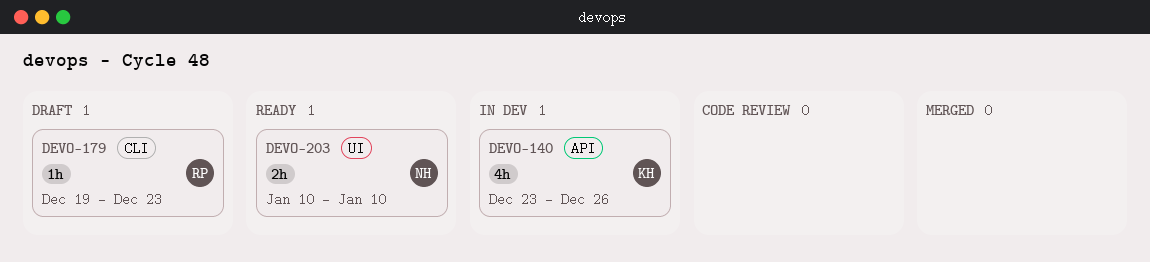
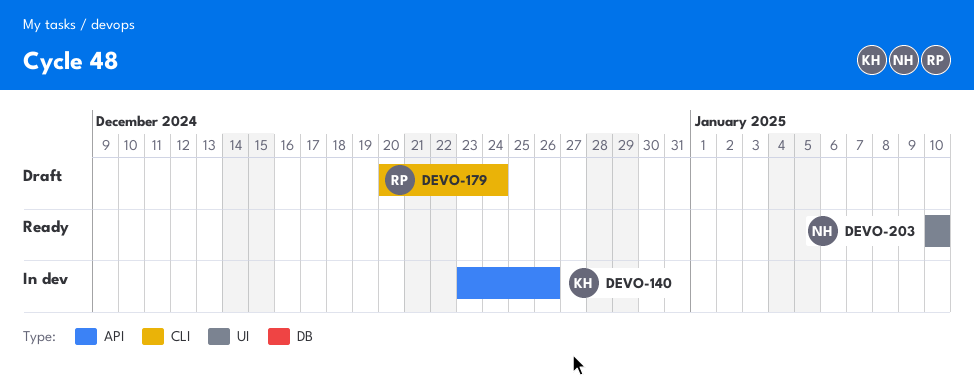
DEVO-179, start: Dec 19 -> Dec 20
DEVO-179, due: Dec 23 -> Dec 24

